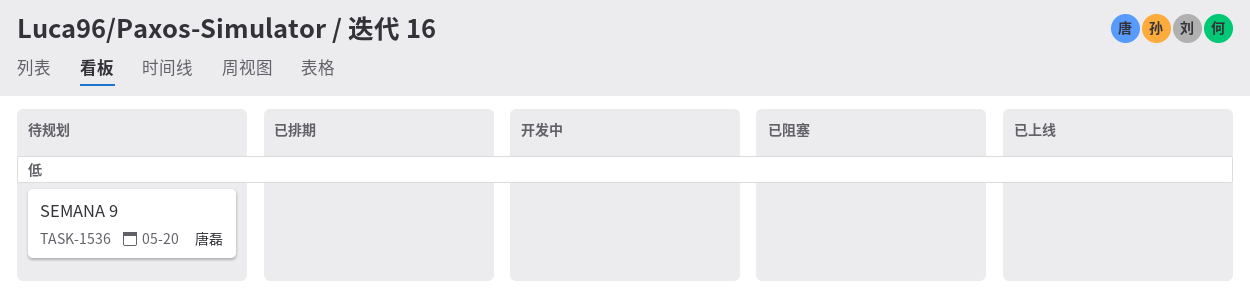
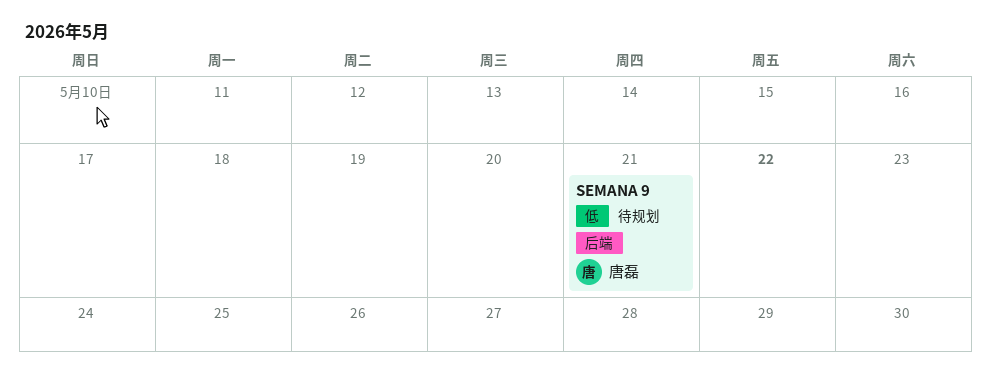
SEMANA 9, due: May 20 -> May 21

